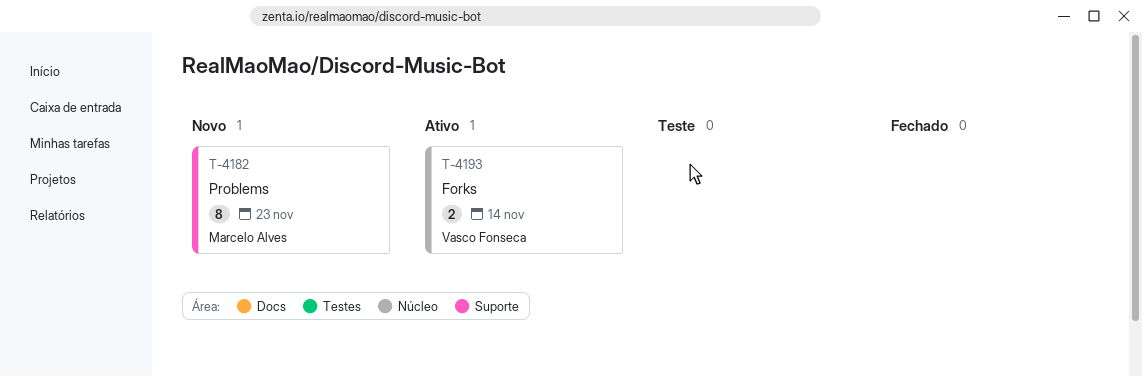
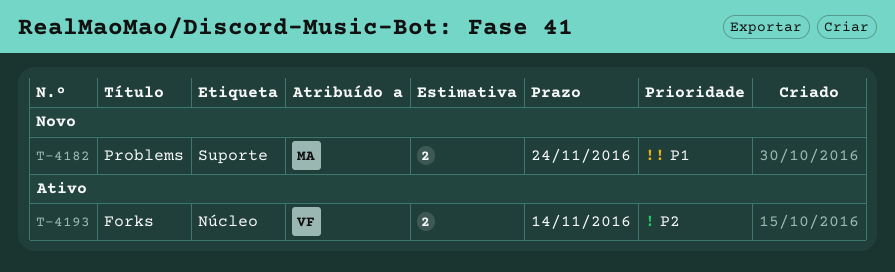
T-4182, estimate: 8 -> 2
T-4182, due: Nov 23 -> Nov 24

